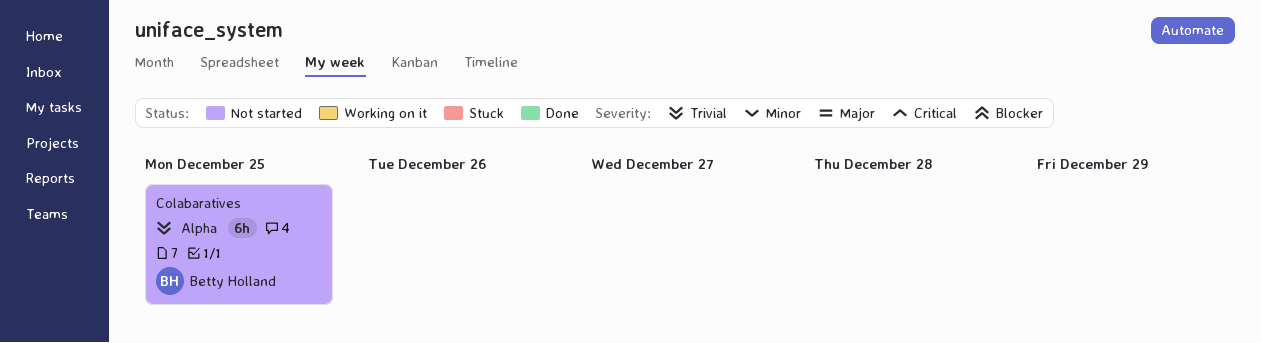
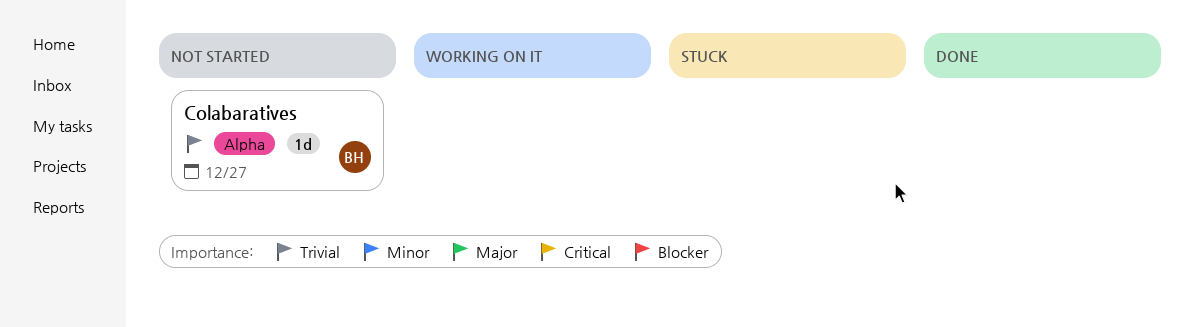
Colabaratives, estimate: 6h -> 1d
Colabaratives, due: Dec 25 -> Dec 27

